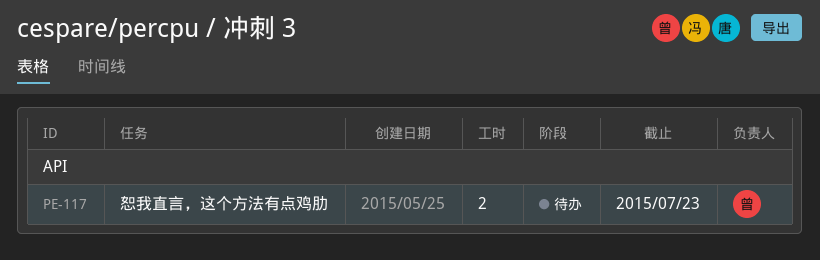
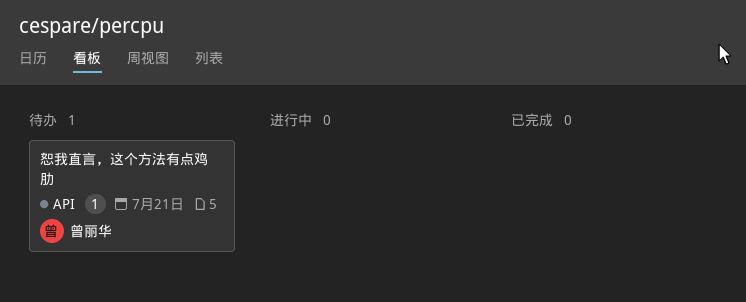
恕我直言，这个方法有点鸡肋, estimate: 2 -> 1
恕我直言，这个方法有点鸡肋, due: Jul 23 -> Jul 21

